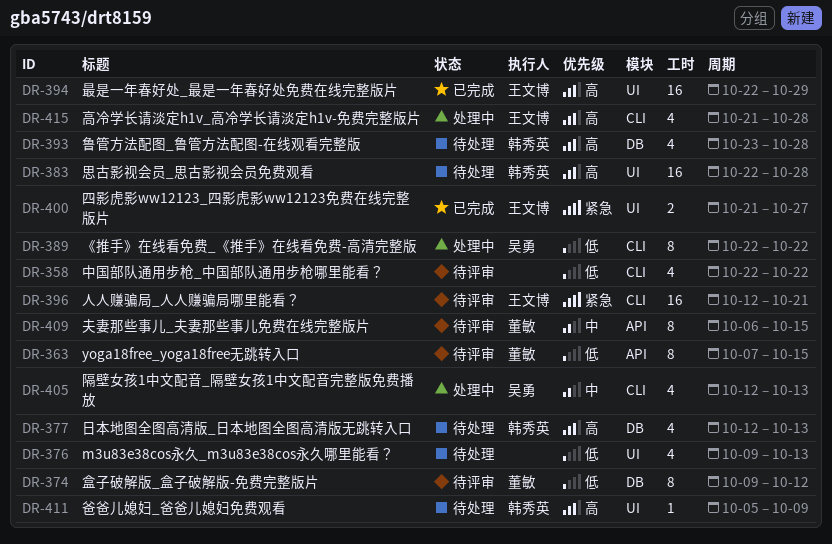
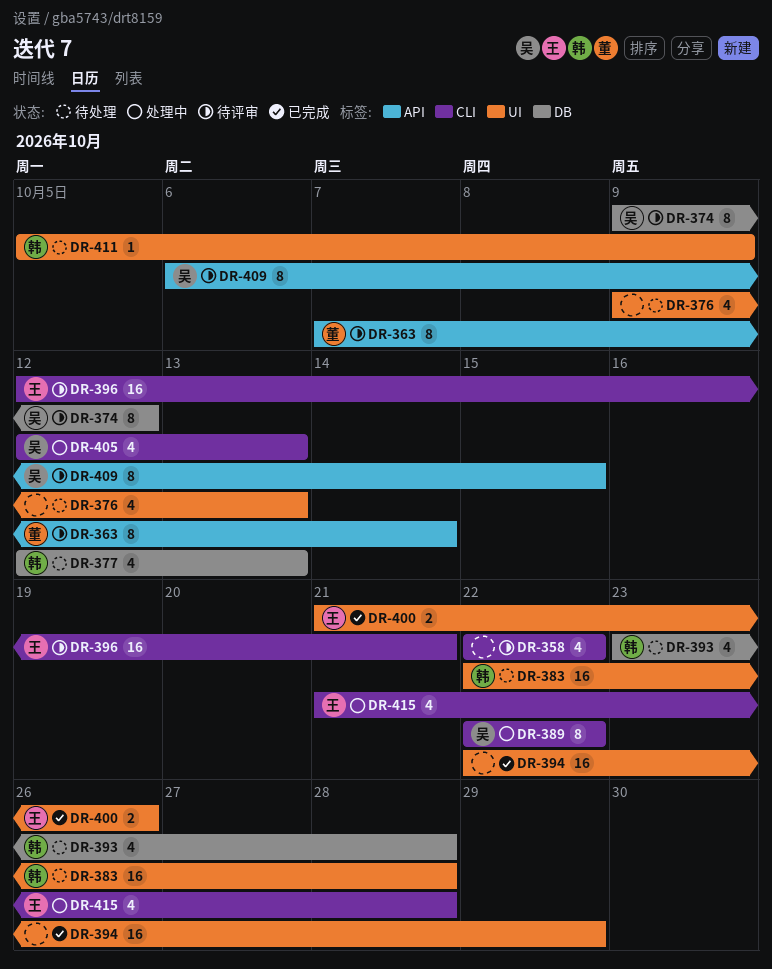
DR-363, due: Oct 15 -> Oct 14
DR-374, owner: 董敏 -> 吴勇
DR-394, owner: 王文博 -> none
DR-400, due: Oct 27 -> Oct 26
DR-409, owner: 董敏 -> 吴勇

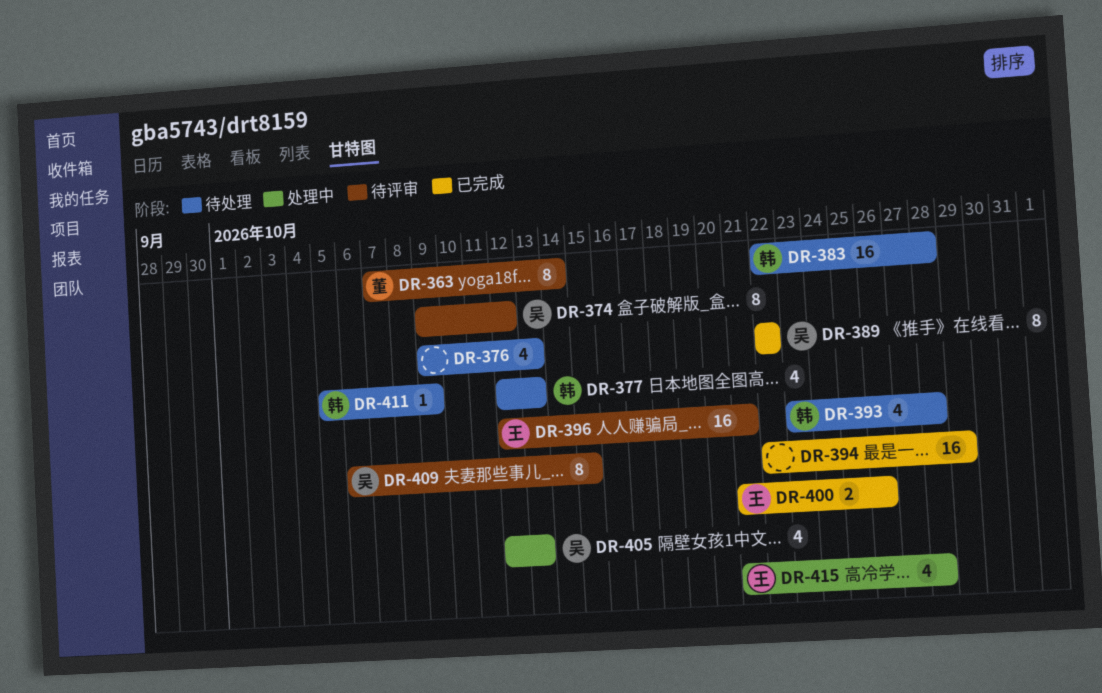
DR-358: present -> none
DR-389, status: 处理中 -> 已完成

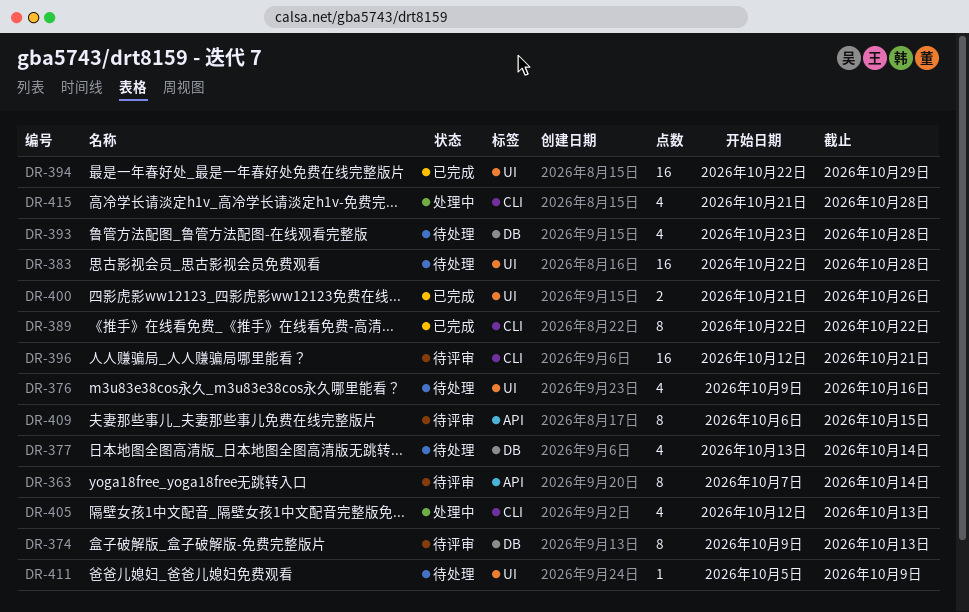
DR-374, due: Oct 12 -> Oct 13
DR-376, due: Oct 13 -> Oct 16
DR-377, start: Oct 12 -> Oct 13
DR-377, due: Oct 13 -> Oct 14

